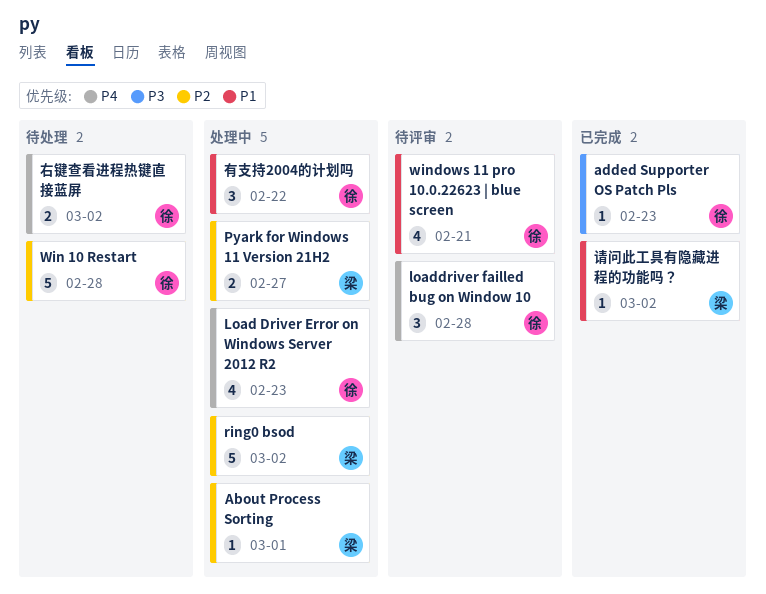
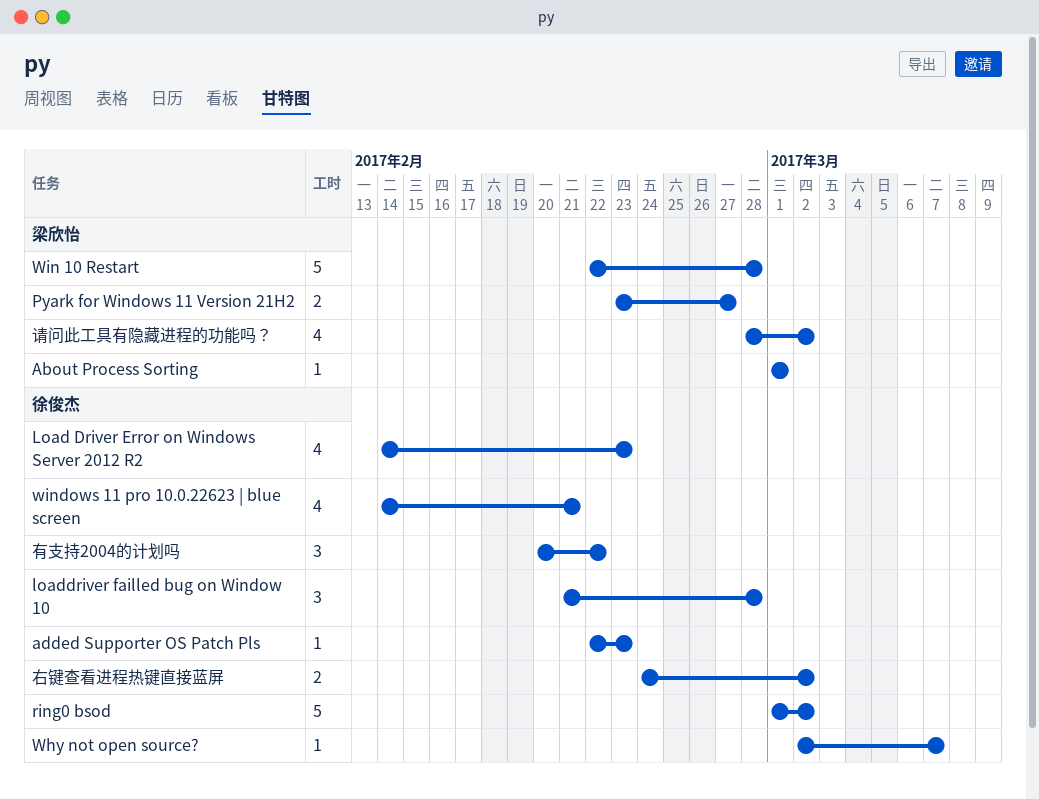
ring0 bsod, owner: 梁欣怡 -> 徐俊杰
Why not open source?: none -> present
Win 10 Restart, owner: 徐俊杰 -> 梁欣怡
请问此工具有隐藏进程的功能吗？, estimate: 1 -> 4

